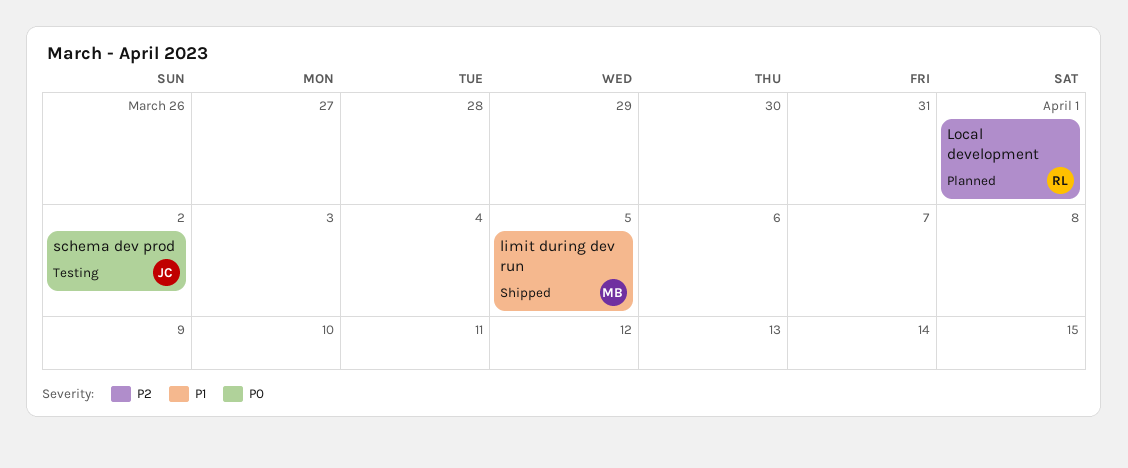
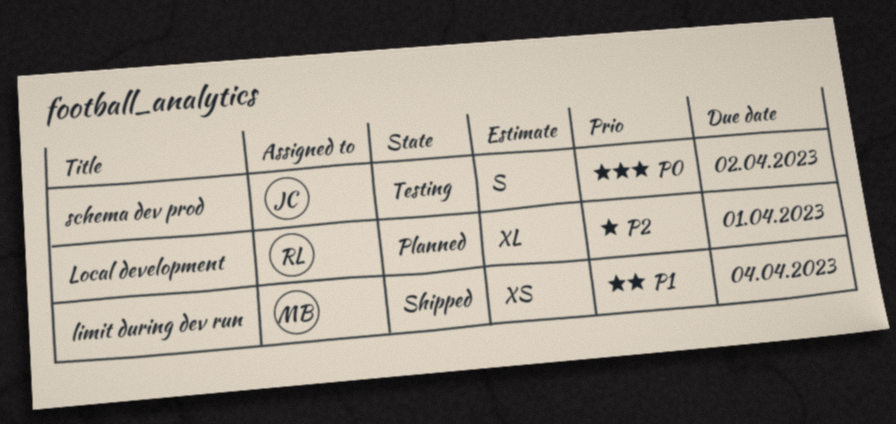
limit during dev run, due: Apr 5 -> Apr 4

